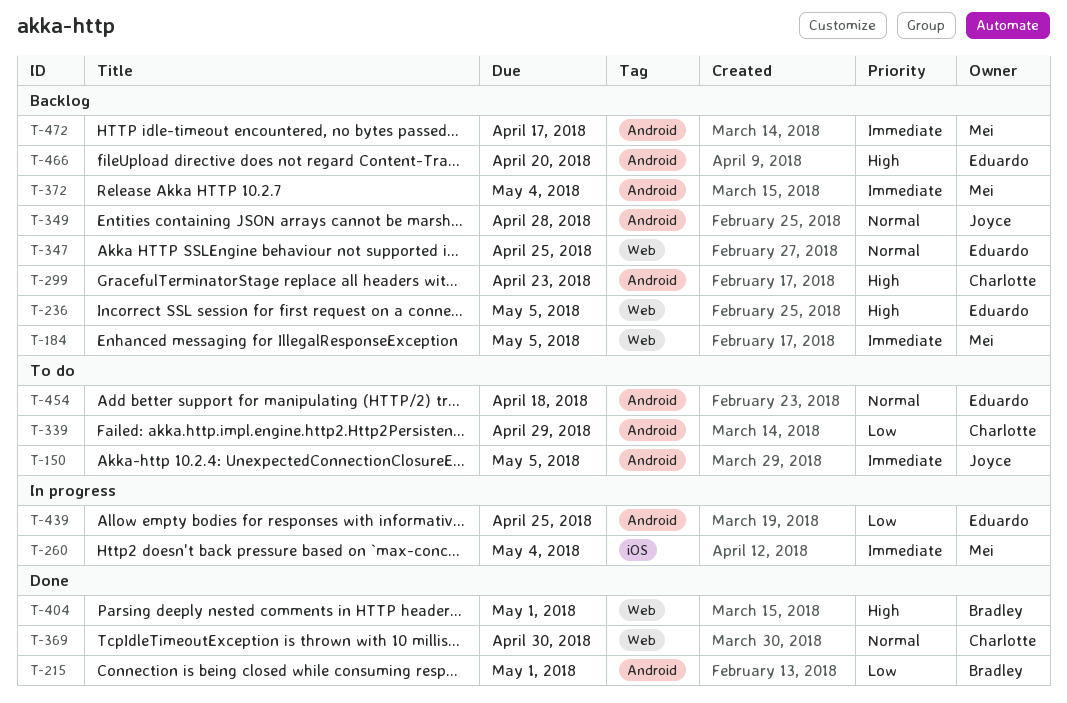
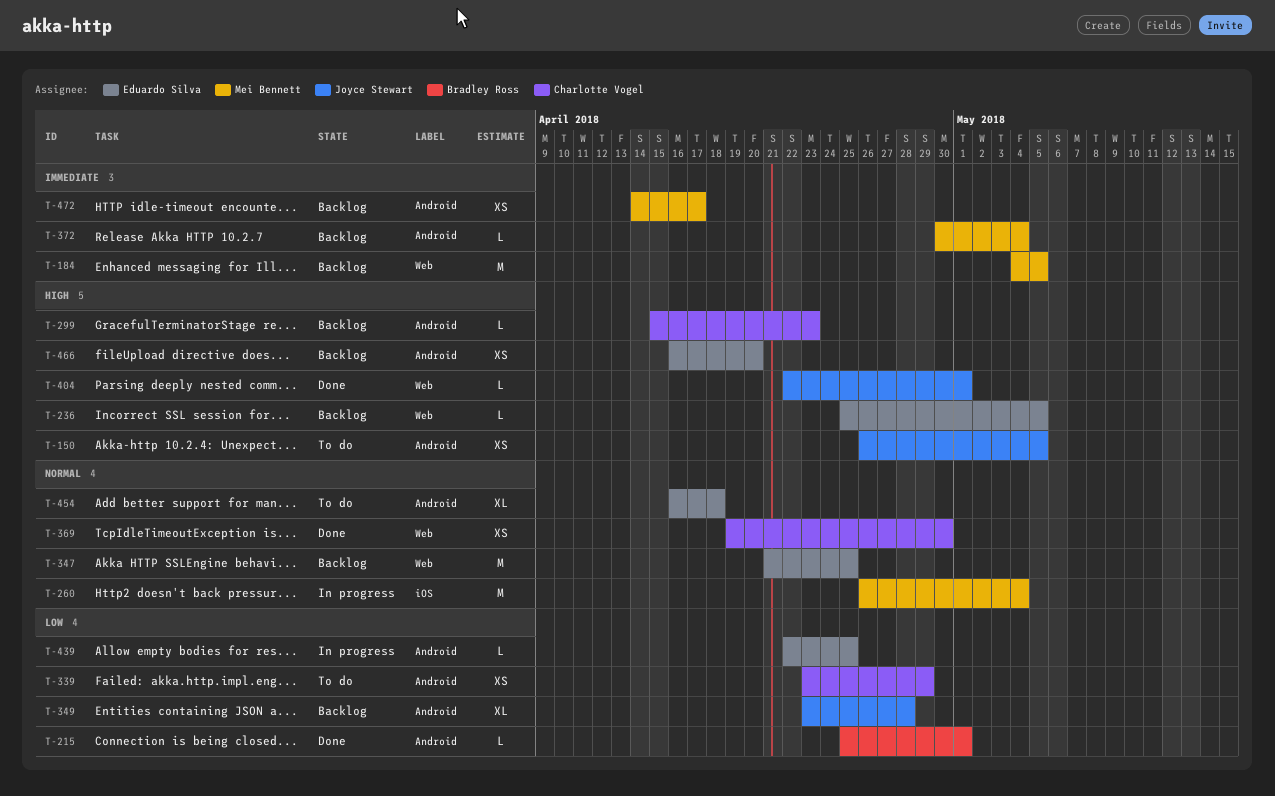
T-150, priority: Immediate -> High
T-260, priority: Immediate -> Normal
T-349, priority: Normal -> Low
T-404, owner: Bradley Ross -> Joyce Stewart

